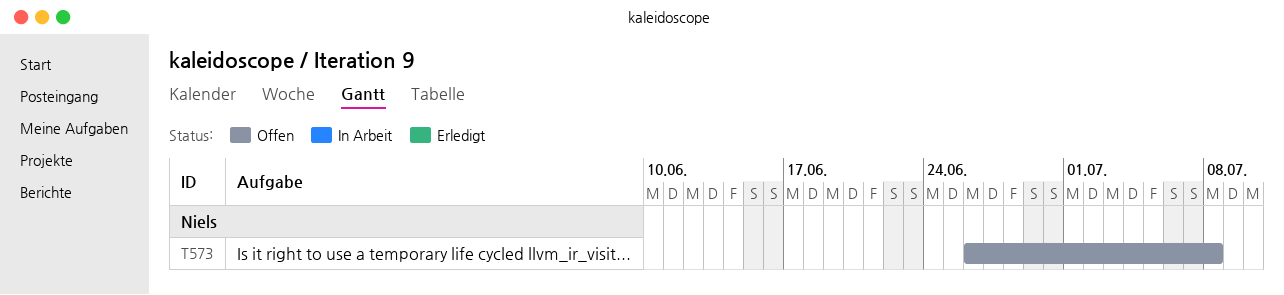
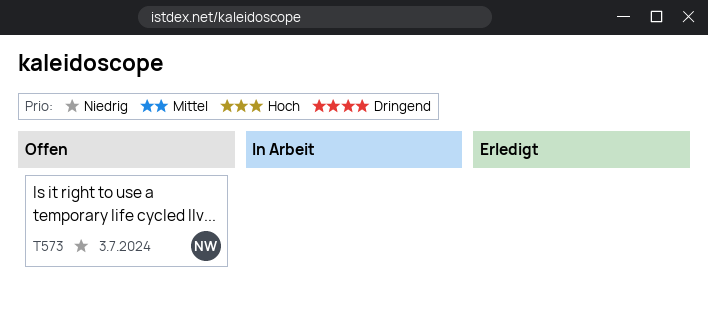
T573, due: Jul 8 -> Jul 3

